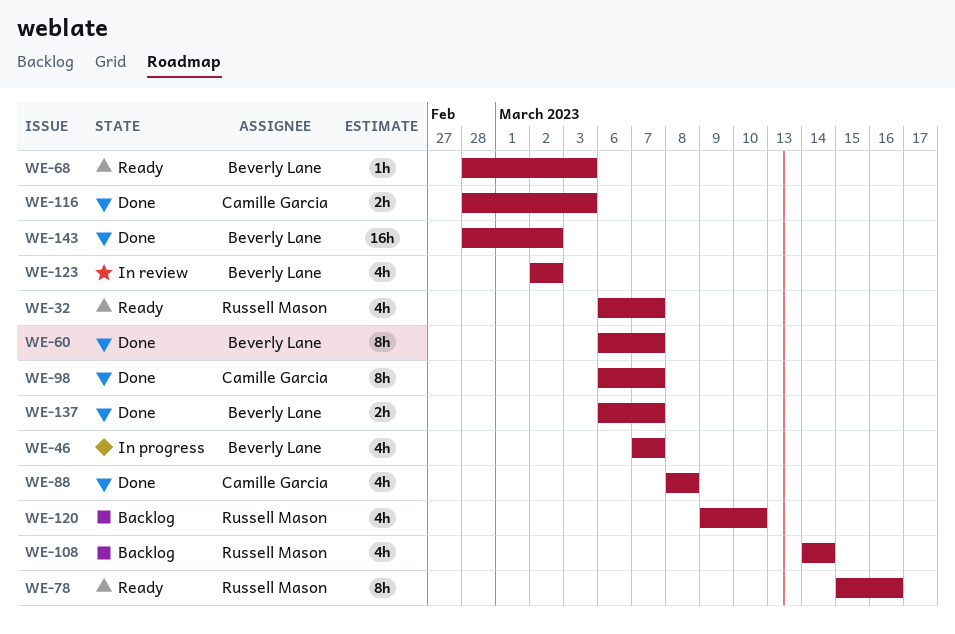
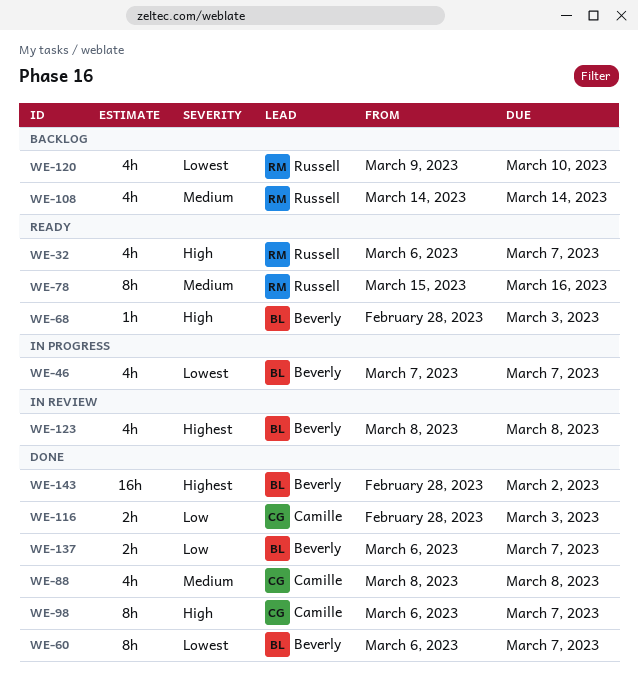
WE-123, start: Mar 2 -> Mar 8
WE-123, due: Mar 2 -> Mar 8

